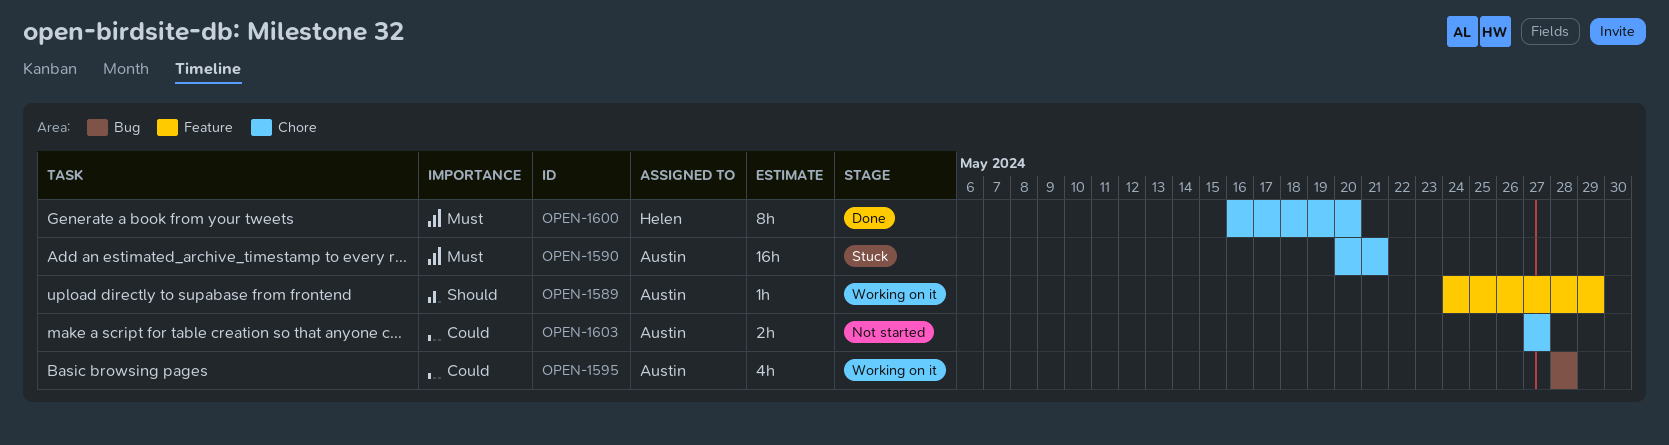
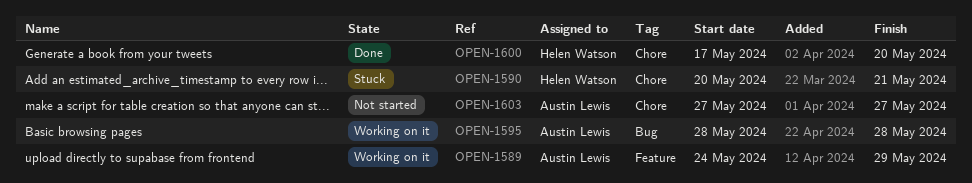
OPEN-1590, owner: Austin Lewis -> Helen Watson
OPEN-1600, start: May 16 -> May 17

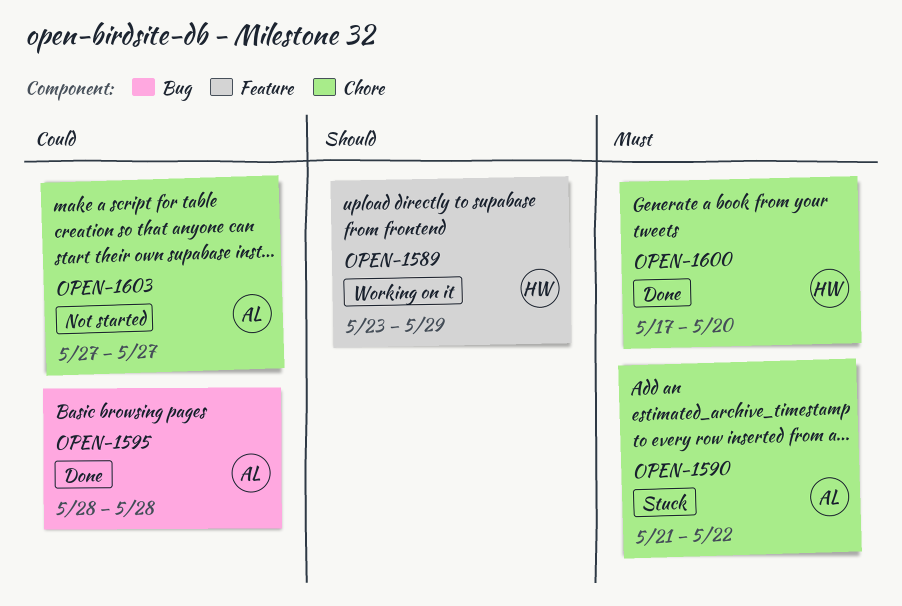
OPEN-1589, owner: Austin Lewis -> Helen Watson
OPEN-1589, start: May 24 -> May 23
OPEN-1590, owner: Helen Watson -> Austin Lewis
OPEN-1590, start: May 20 -> May 21
OPEN-1590, due: May 21 -> May 22
OPEN-1595, status: Working on it -> Done

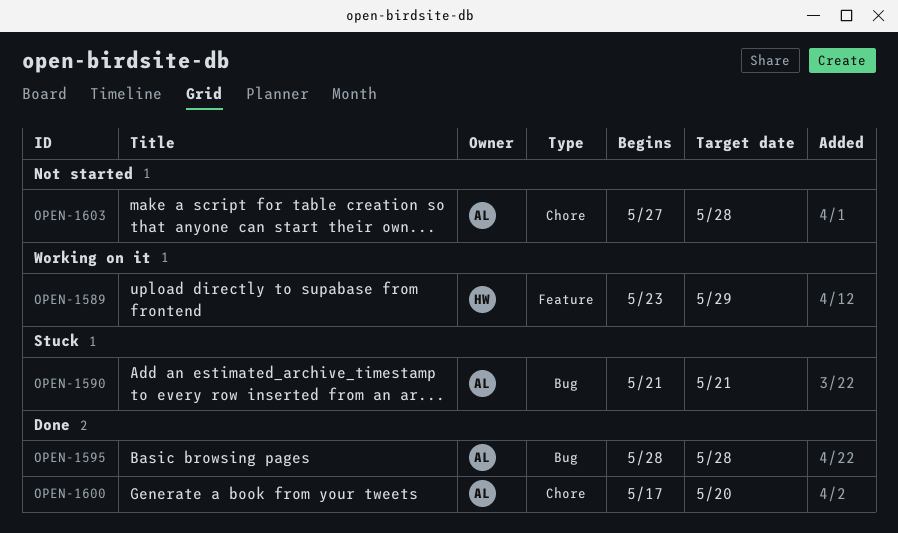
OPEN-1590, label: Chore -> Bug
OPEN-1590, due: May 22 -> May 21
OPEN-1600, owner: HW -> AL
OPEN-1603, due: May 27 -> May 28

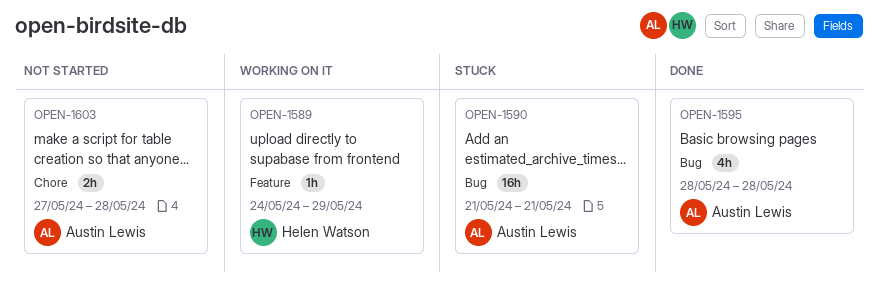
OPEN-1589, start: May 23 -> May 24
OPEN-1600: present -> none

